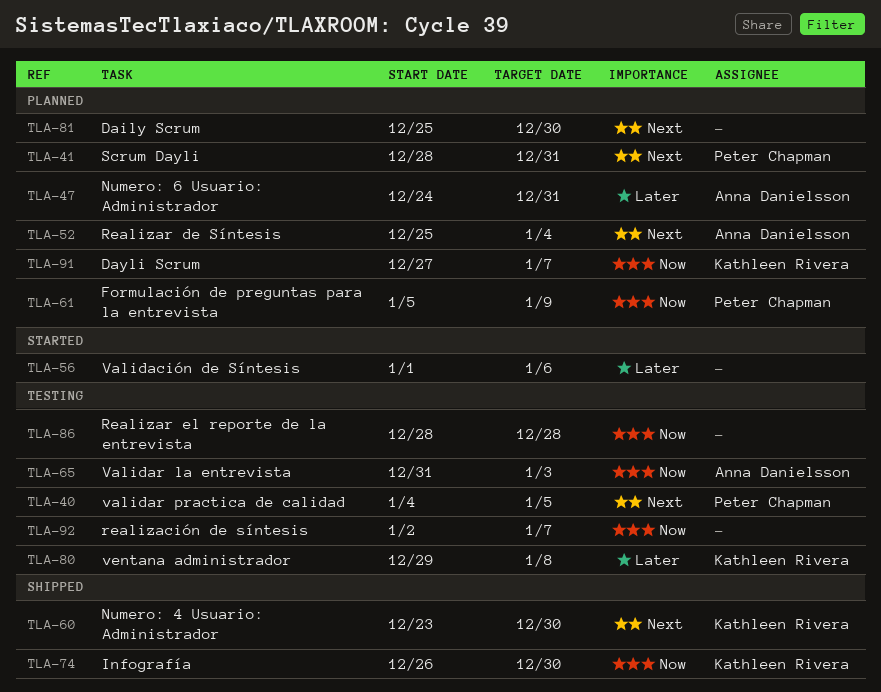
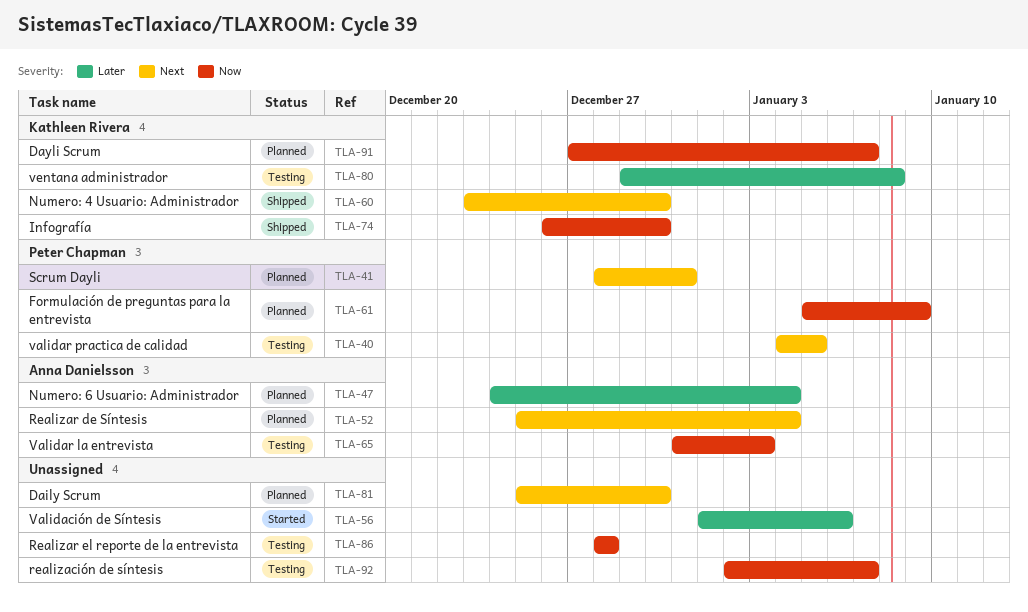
TLA-47, due: Dec 31 -> Jan 4

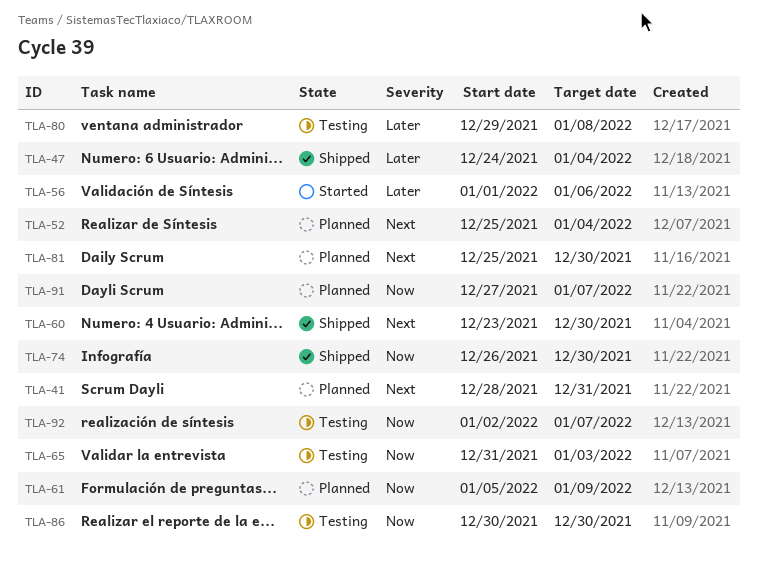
TLA-40: present -> none
TLA-47, status: Planned -> Shipped
TLA-86, start: Dec 28 -> Dec 30
TLA-86, due: Dec 28 -> Dec 30

